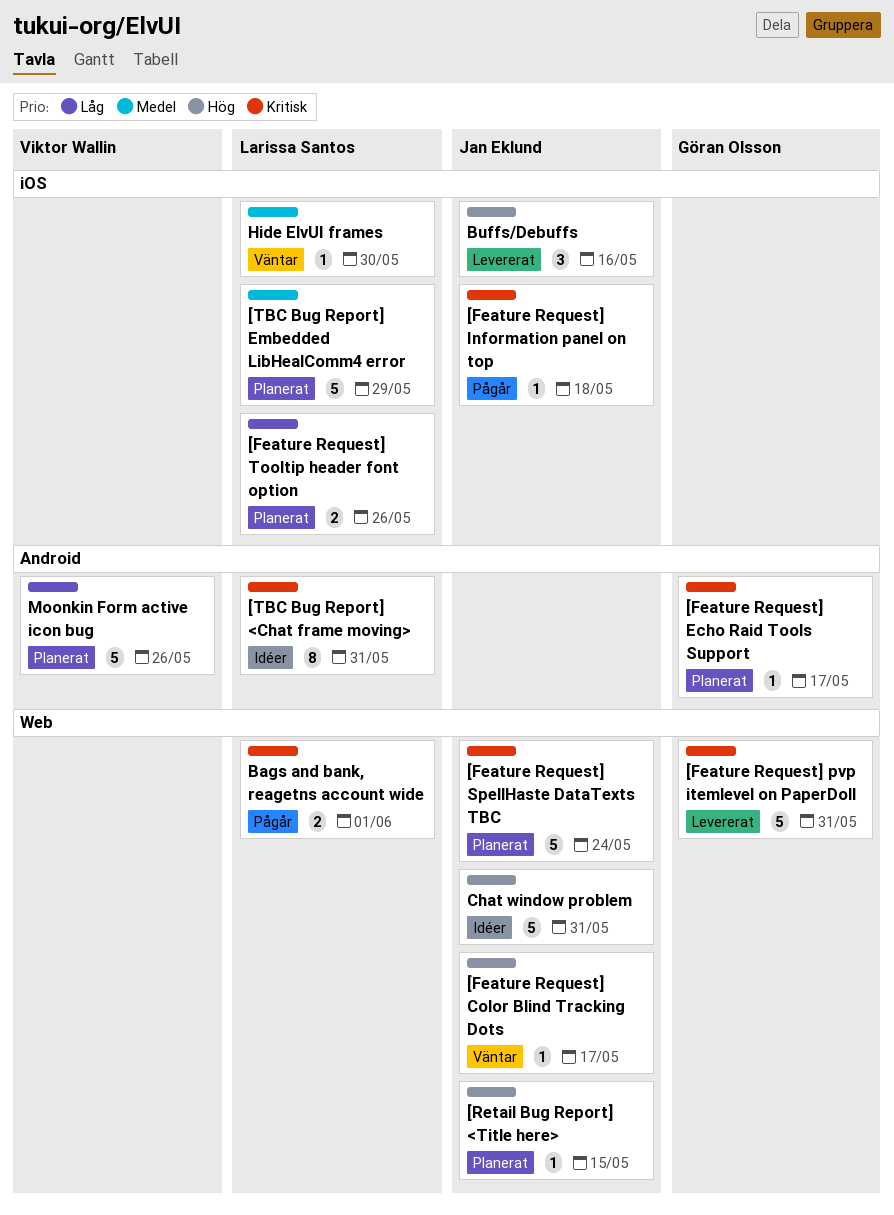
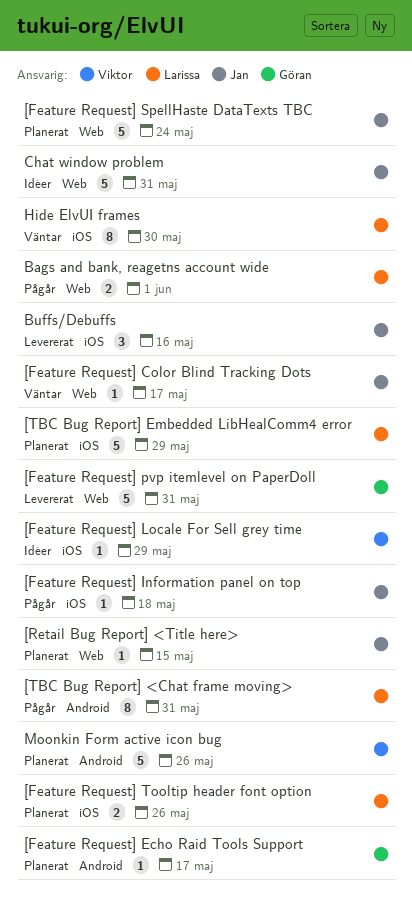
[Feature Request] Locale For Sell grey time: none -> present
[TBC Bug Report] <Chat frame moving>, status: Idéer -> Pågår
Hide ElvUI frames, estimate: 1 -> 8

